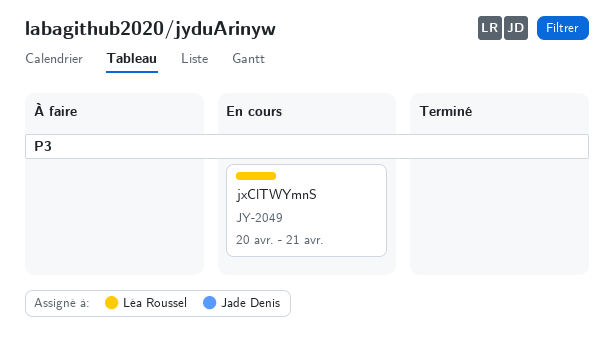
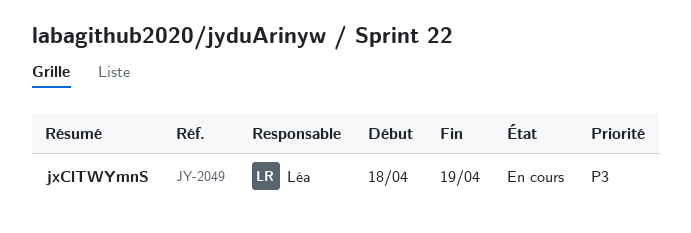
JY-2049, start: Apr 20 -> Apr 18
JY-2049, due: Apr 21 -> Apr 19

